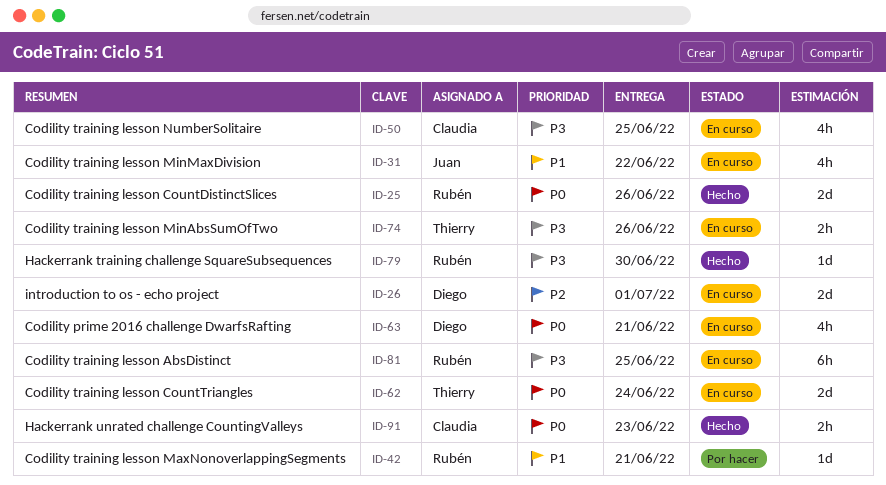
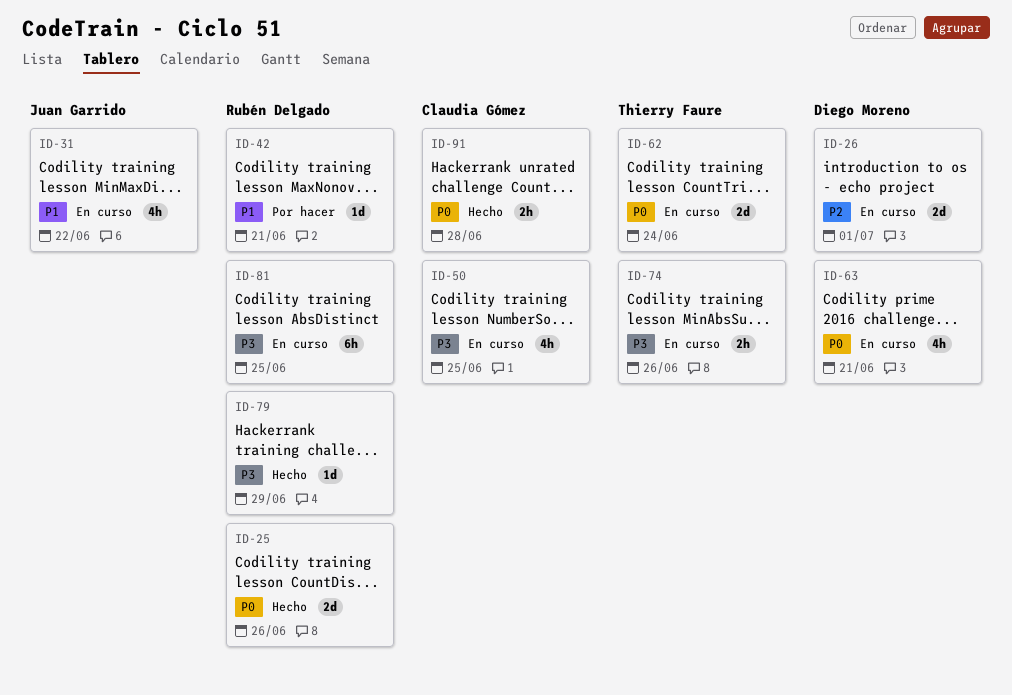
ID-79, due: Jun 30 -> Jun 29
ID-91, due: Jun 23 -> Jun 28

